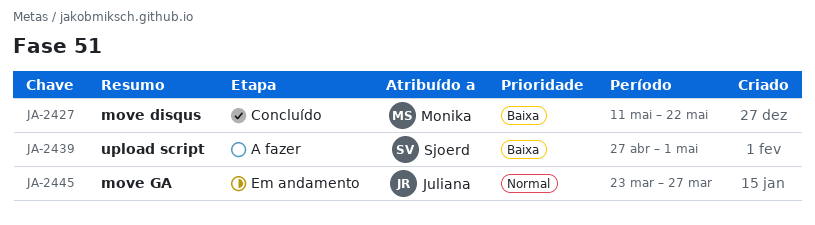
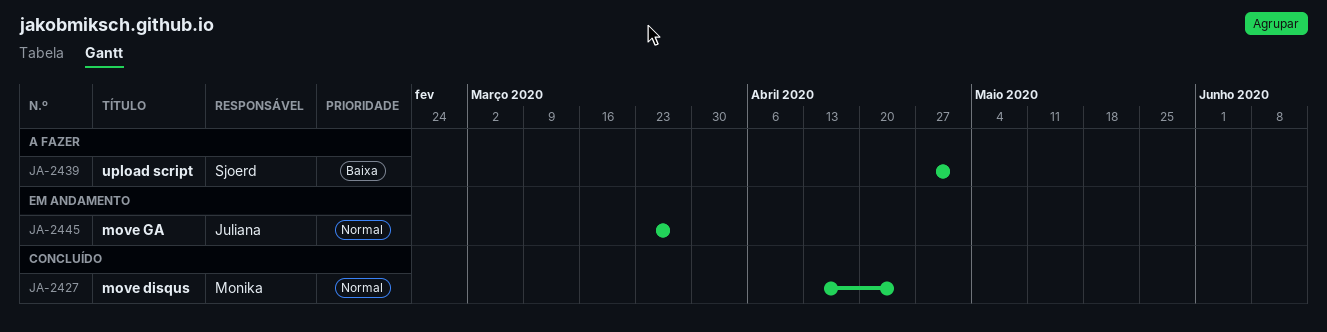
JA-2427, priority: Baixa -> Normal
JA-2427, start: May 11 -> Apr 13
JA-2427, due: May 22 -> Apr 24

